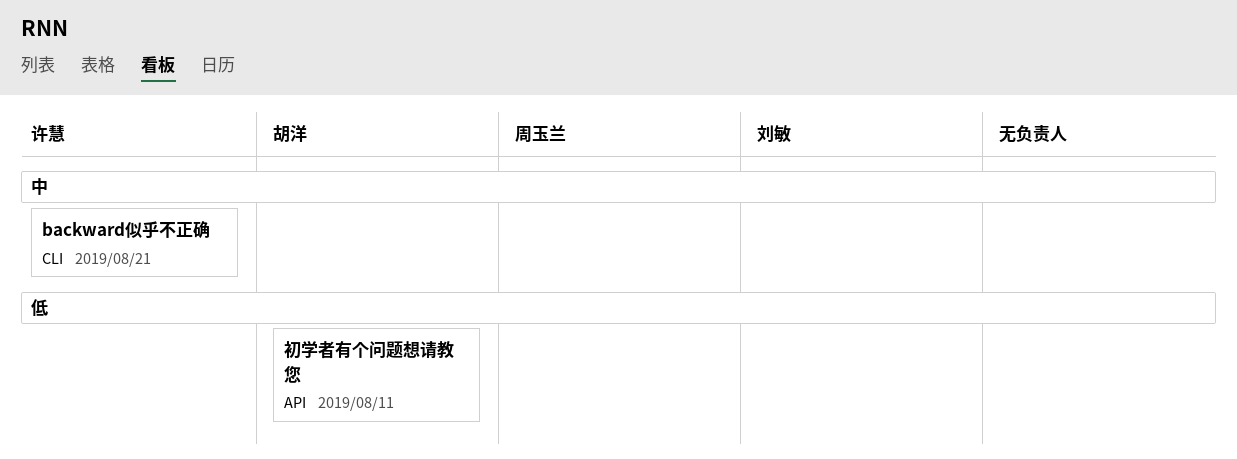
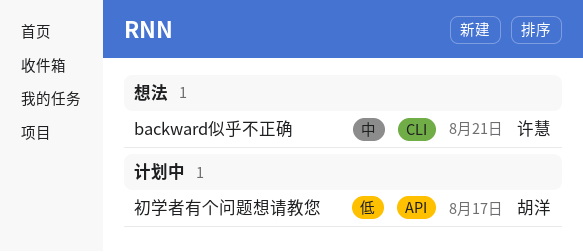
初学者有个问题想请教您, due: Aug 11 -> Aug 17

